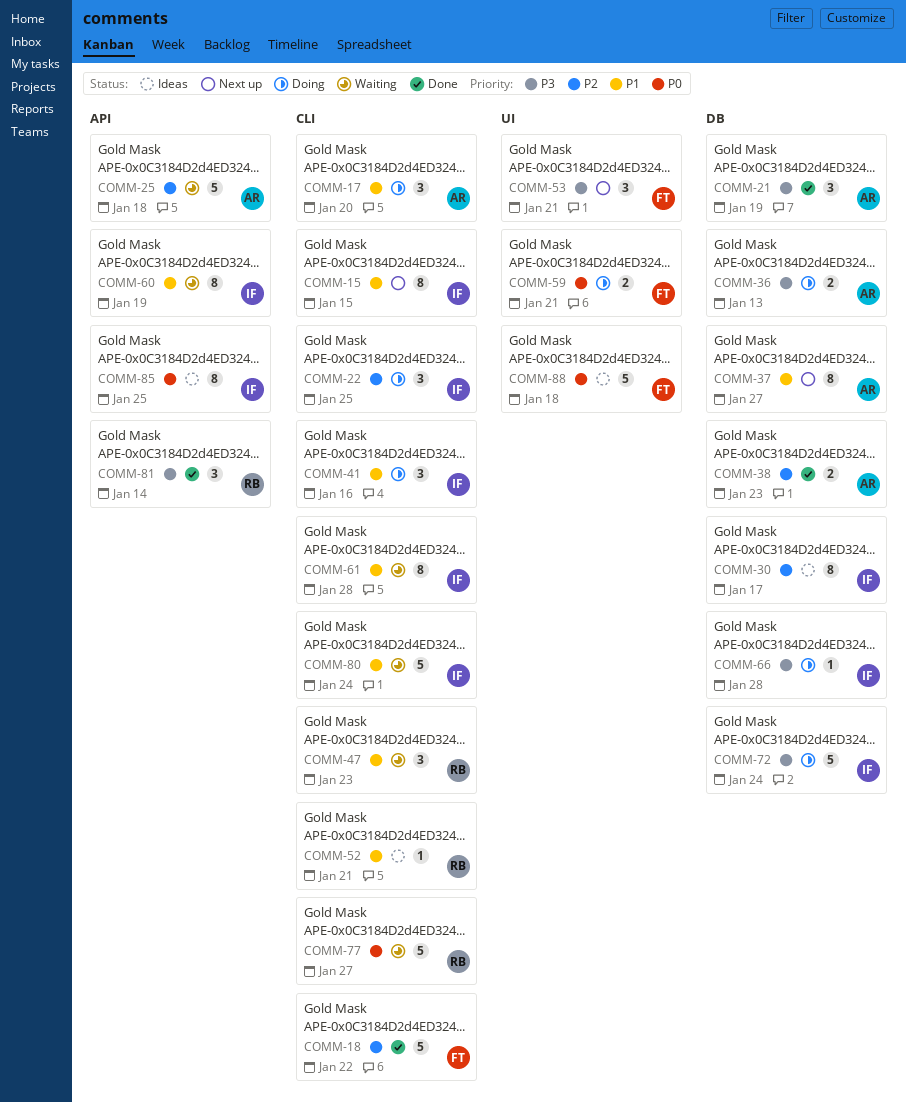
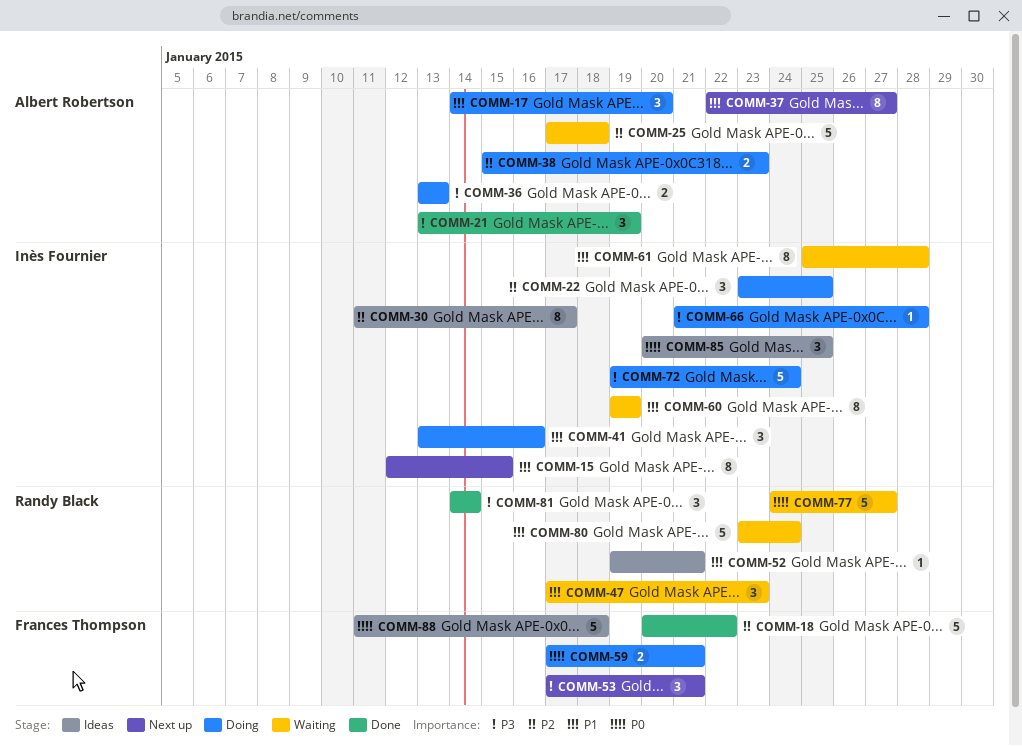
COMM-38, status: Done -> Doing
COMM-80, owner: Inès Fournier -> Randy Black
COMM-85, estimate: 8 -> 3

